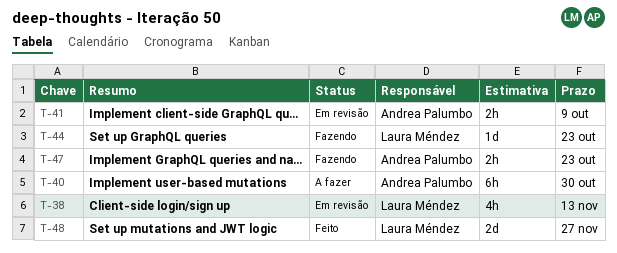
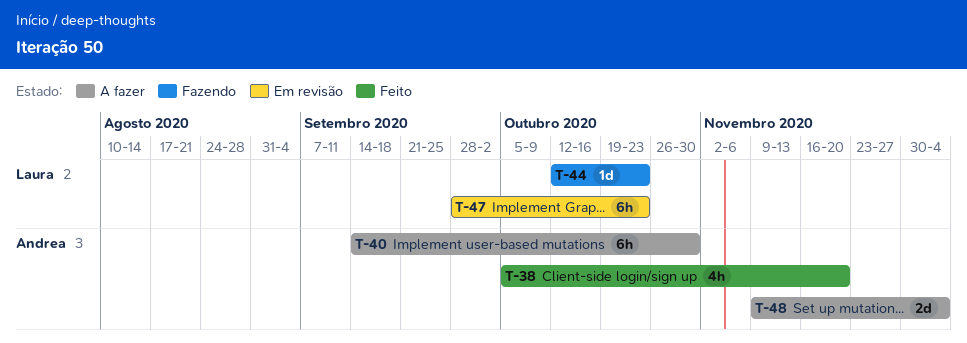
T-38, status: Em revisão -> Feito
T-38, owner: Laura Méndez -> Andrea Palumbo
T-38, due: Nov 13 -> Nov 20
T-41: present -> none
T-47, status: Fazendo -> Em revisão
T-47, owner: Andrea Palumbo -> Laura Méndez
T-47, estimate: 2h -> 6h
T-48, status: Feito -> A fazer
T-48, owner: Laura Méndez -> Andrea Palumbo
T-48, due: Nov 27 -> Dec 4

